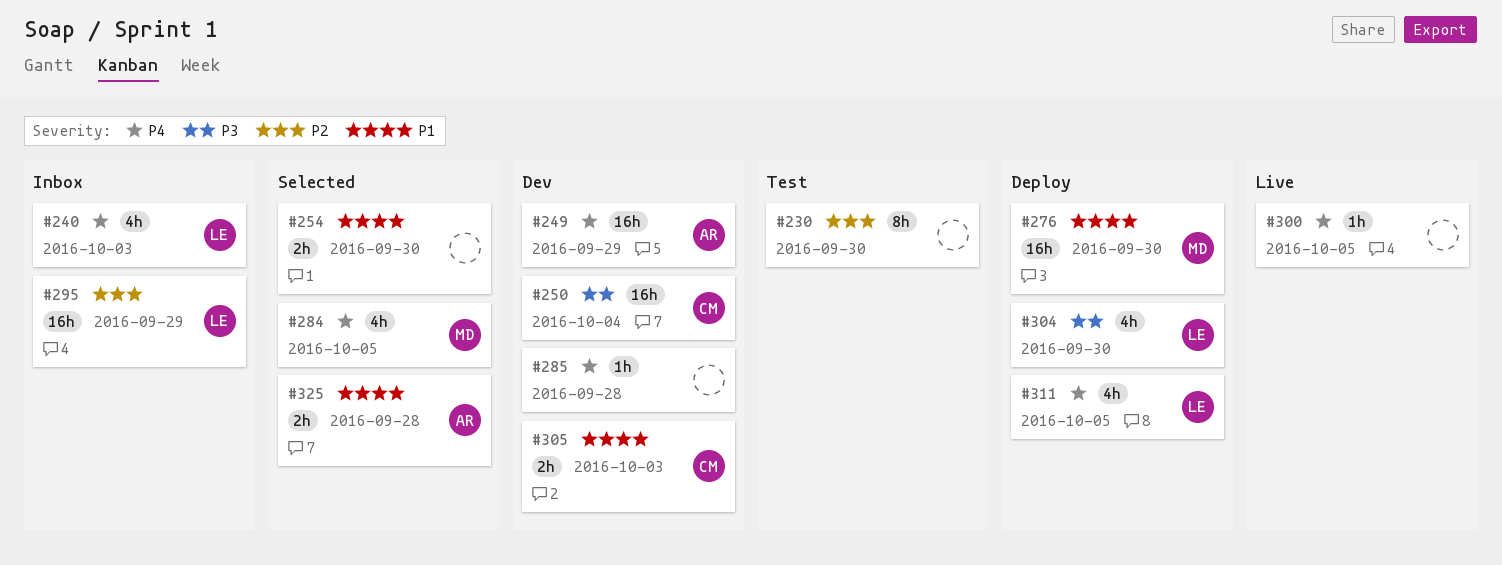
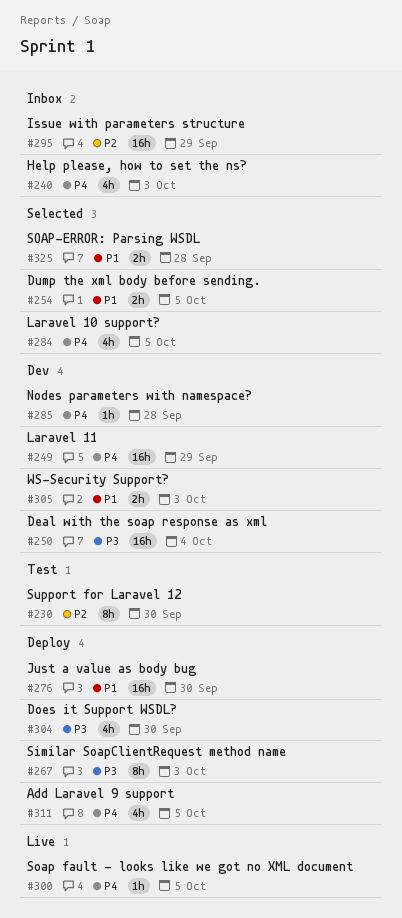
#254, due: Sep 30 -> Oct 5
#267: none -> present

